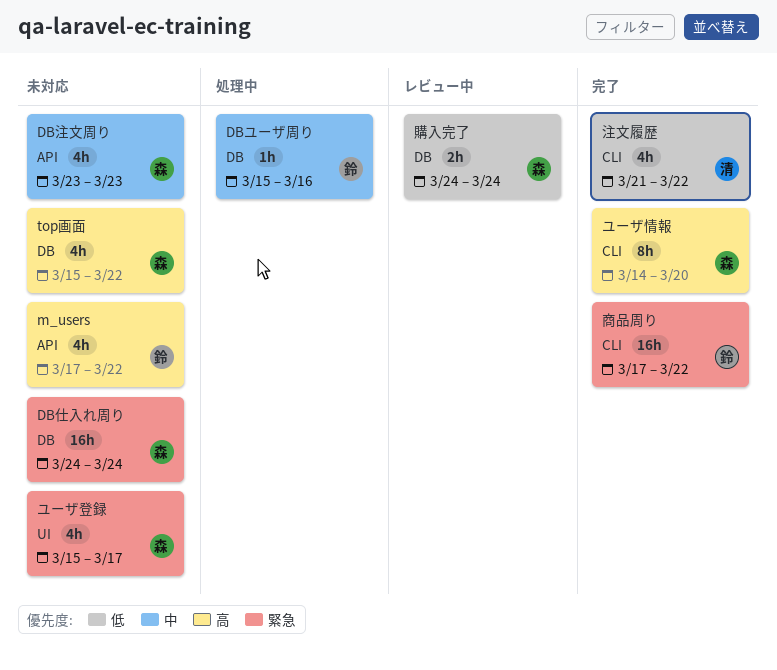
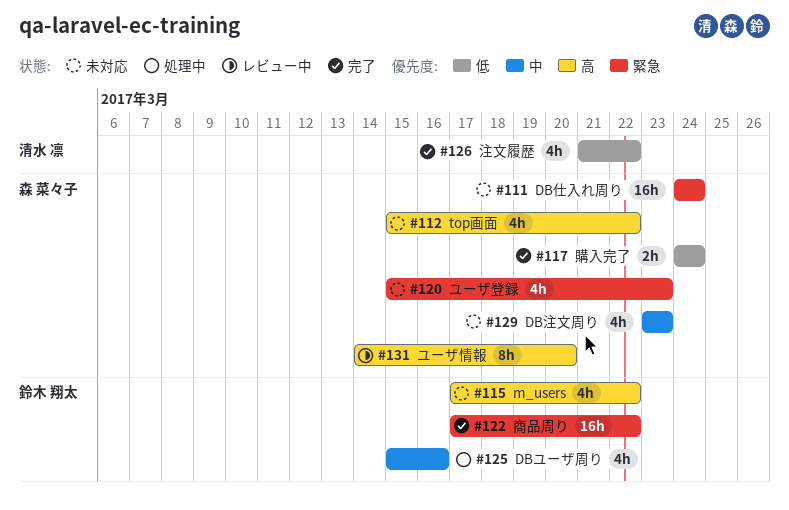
DBユーザ周り, estimate: 1h -> 4h
ユーザ情報, status: 完了 -> レビュー中
ユーザ登録, due: Mar 17 -> Mar 23
購入完了, status: レビュー中 -> 完了

